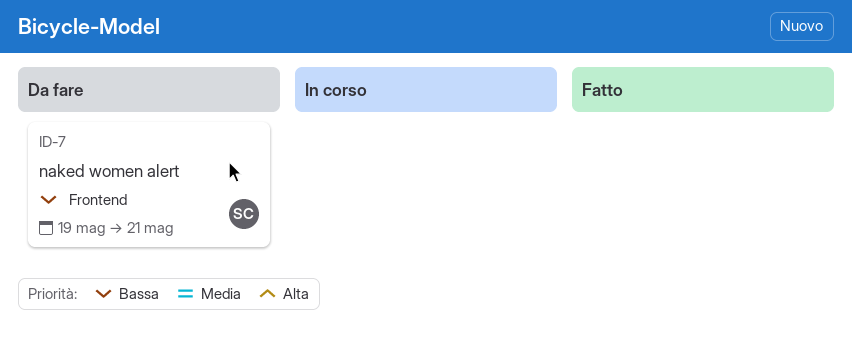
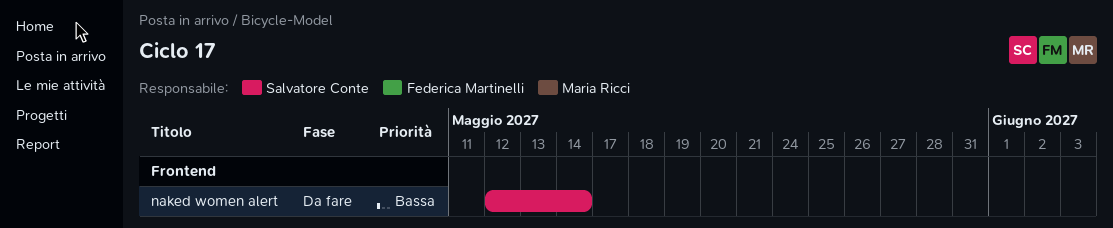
naked women alert, start: May 19 -> May 12
naked women alert, due: May 21 -> May 14

